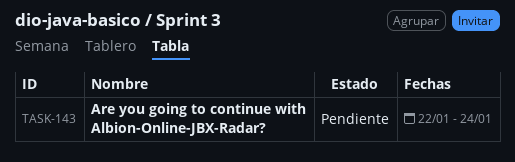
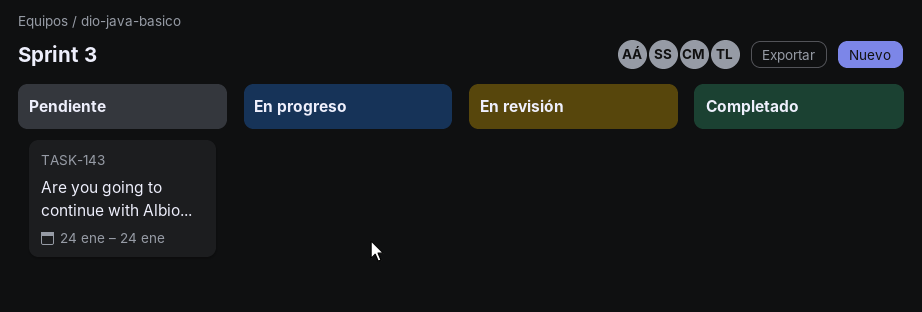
TASK-143, start: Jan 22 -> Jan 24

